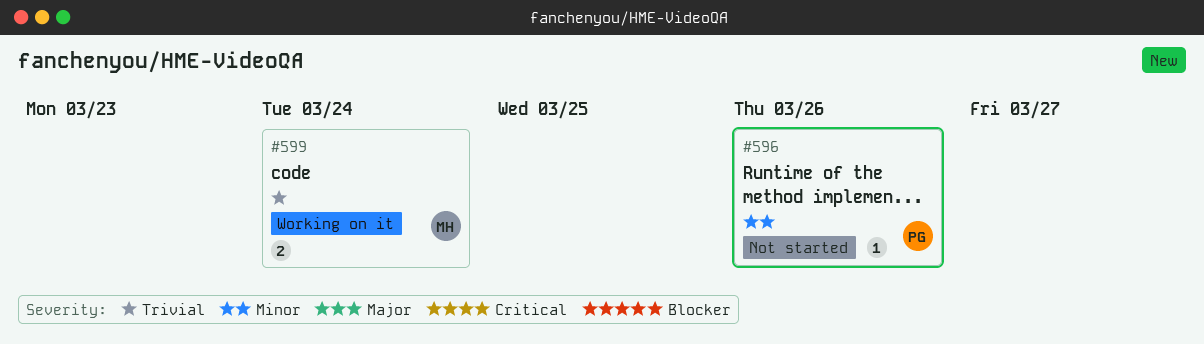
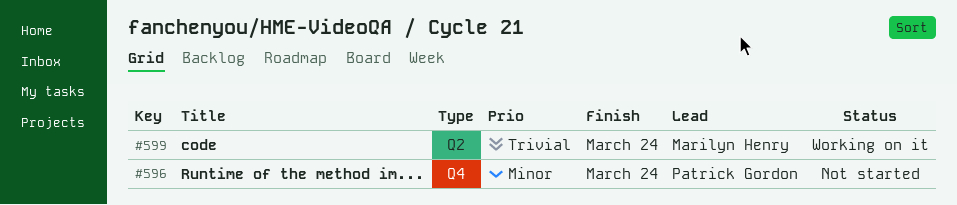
#596, due: Mar 26 -> Mar 24

